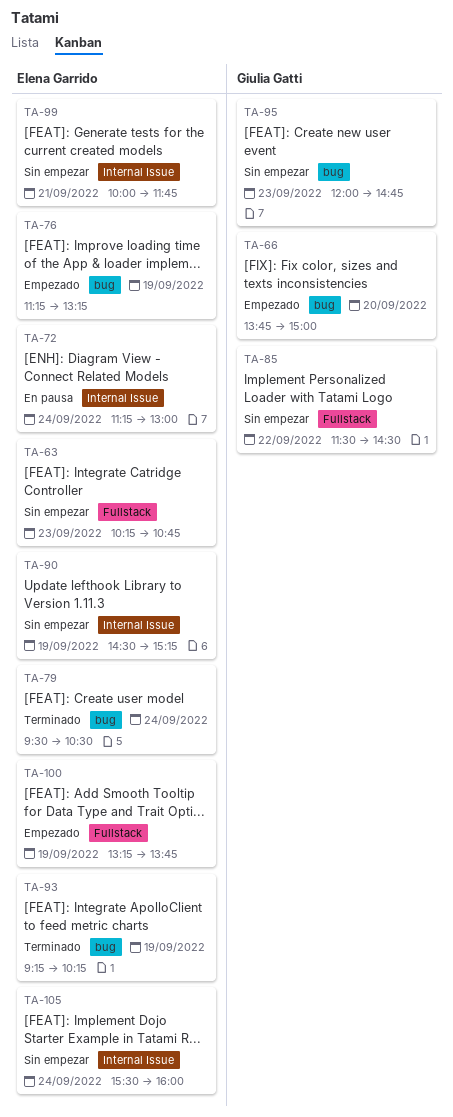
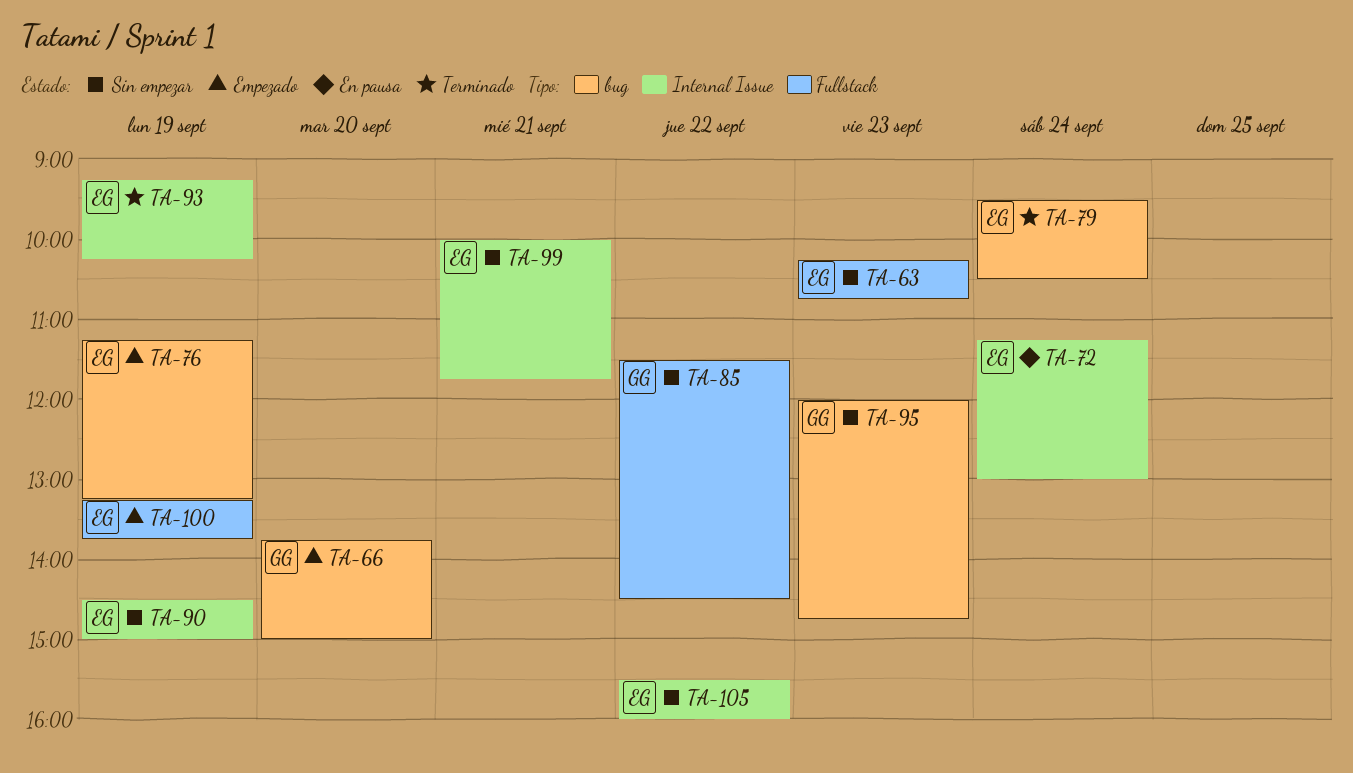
TA-90, ends: 15:15 -> 15:00
TA-93, label: bug -> Internal Issue
TA-105, day: Sep 24 -> Sep 22

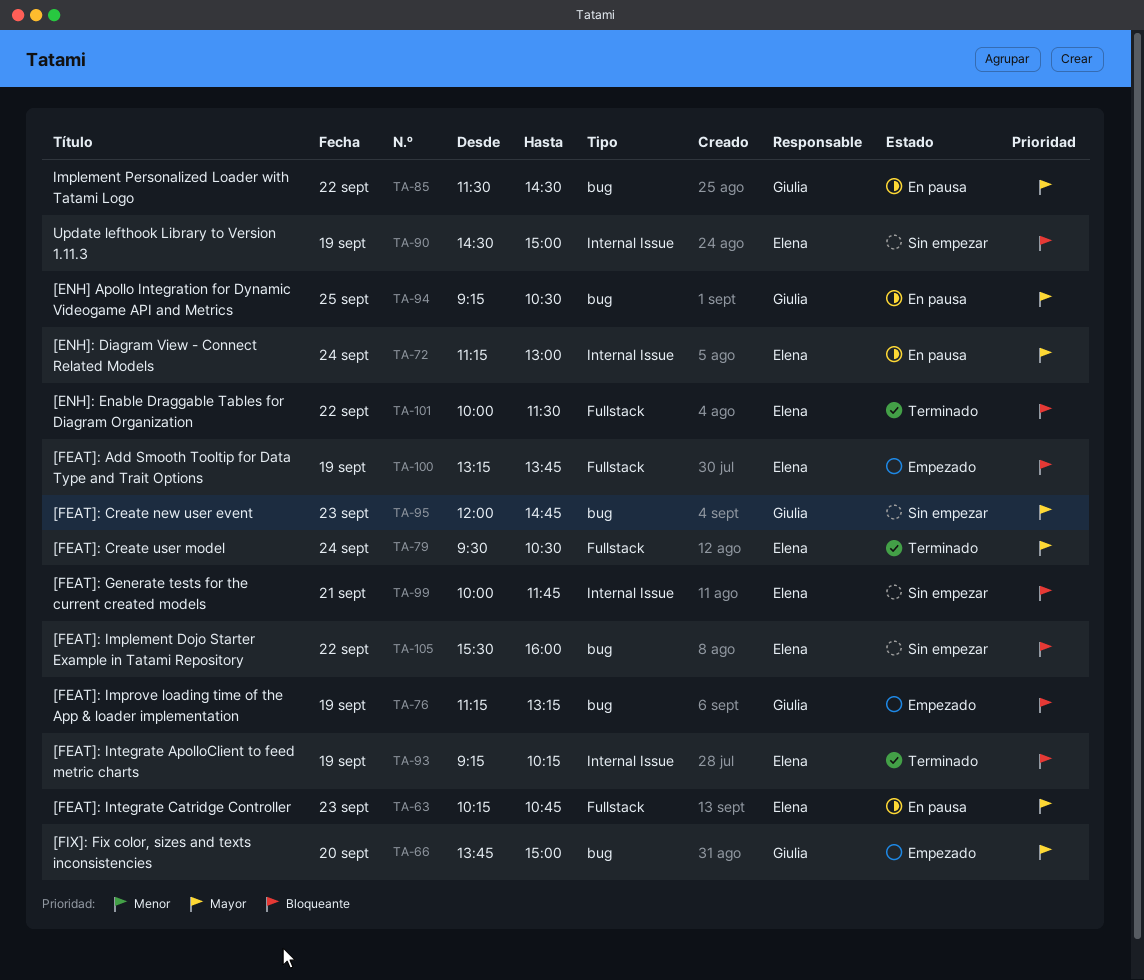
TA-63, status: Sin empezar -> En pausa
TA-76, owner: Elena -> Giulia
TA-79, label: bug -> Fullstack
TA-85, status: Sin empezar -> En pausa
TA-85, label: Fullstack -> bug
TA-94: none -> present
TA-101: none -> present
TA-105, label: Internal Issue -> bug

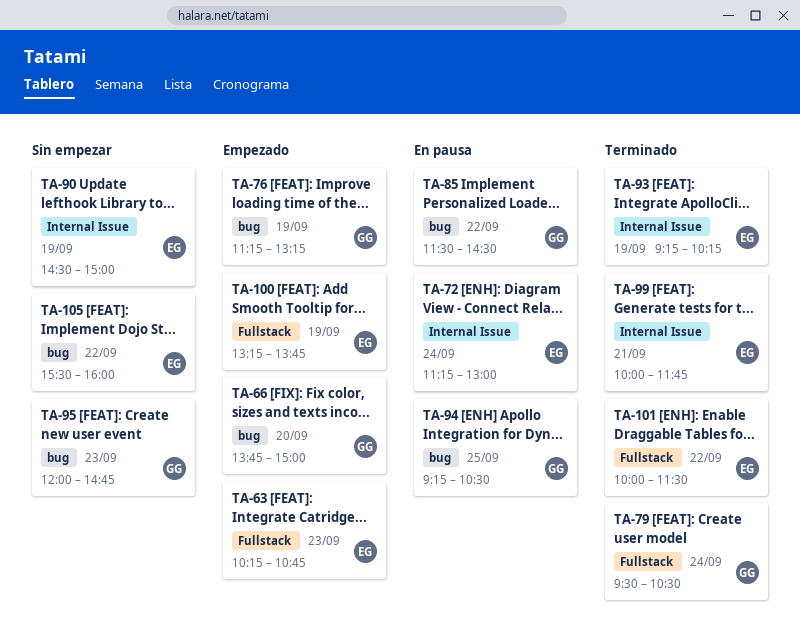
TA-63, status: En pausa -> Empezado
TA-79, owner: Elena -> Giulia
TA-99, status: Sin empezar -> Terminado

